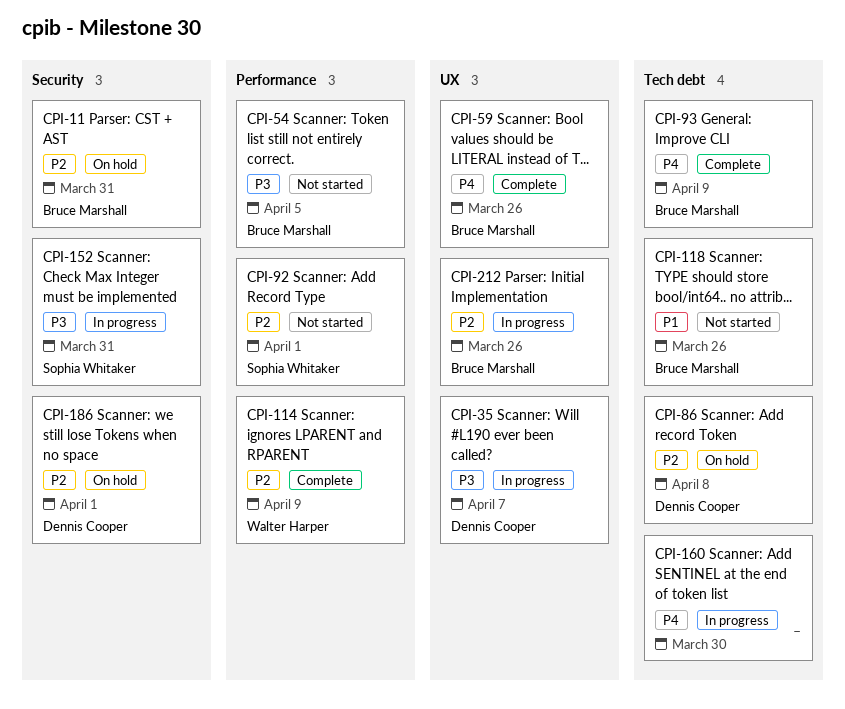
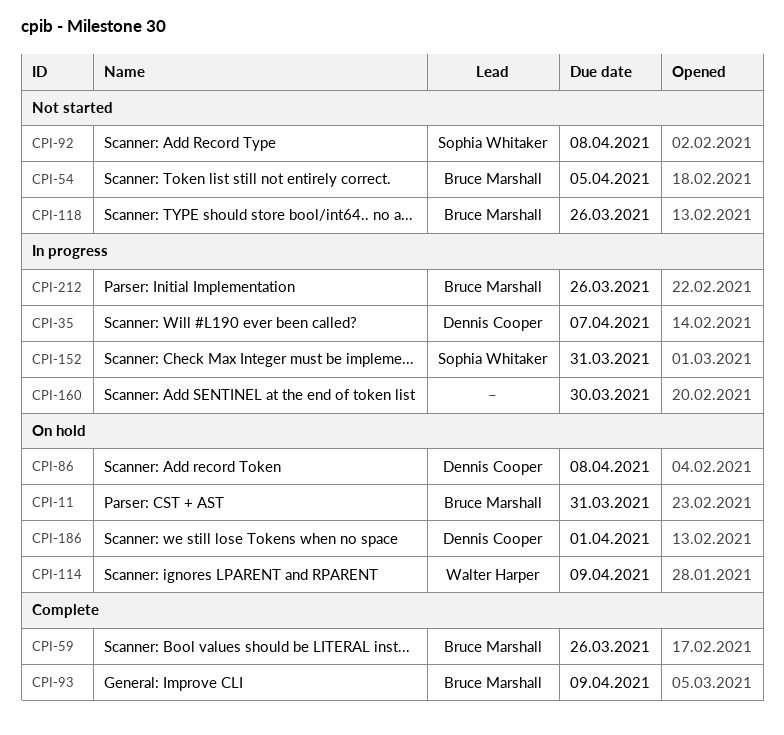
CPI-92, due: Apr 1 -> Apr 8
CPI-114, status: Complete -> On hold

